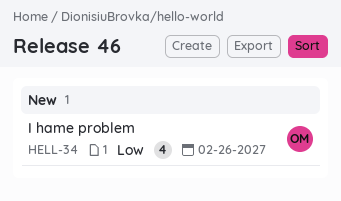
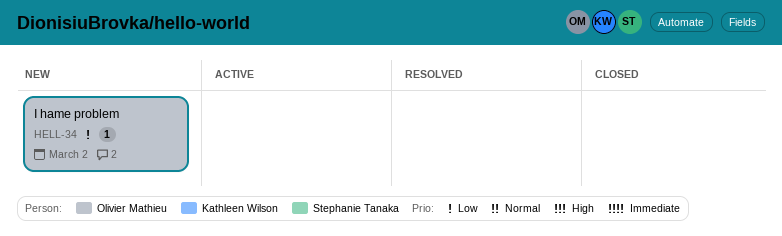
HELL-34, estimate: 4 -> 1
HELL-34, due: Feb 26 -> Mar 2

